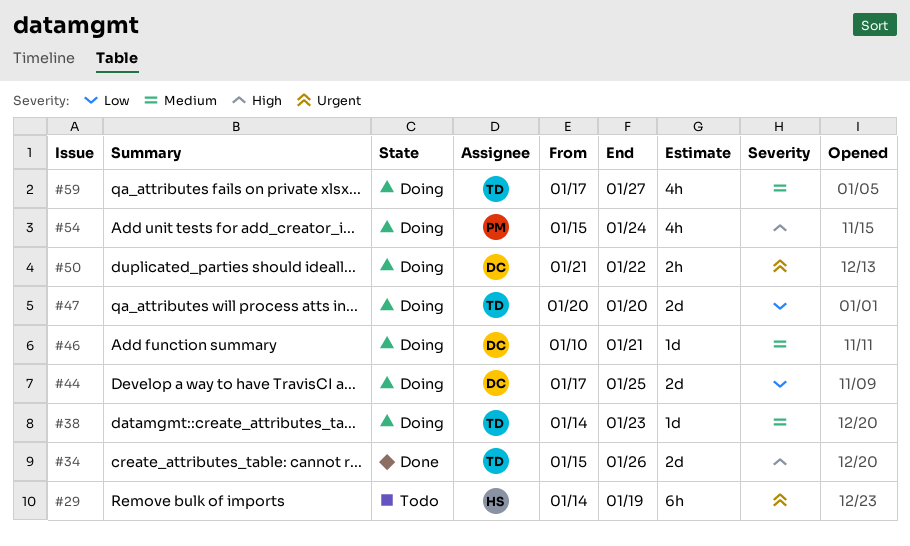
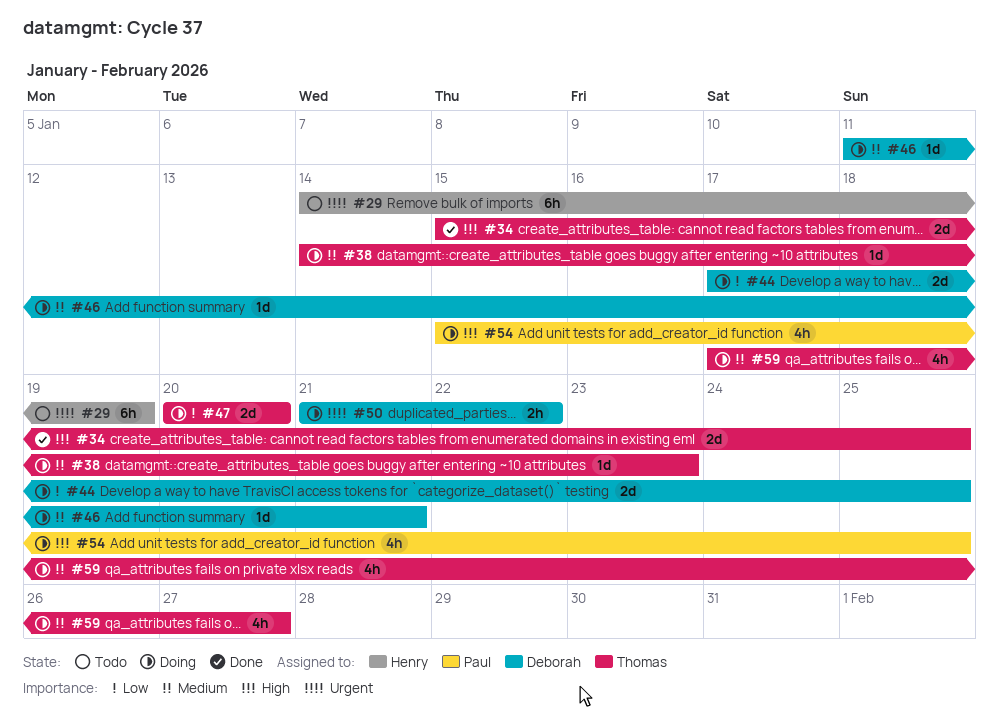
#34, due: Jan 26 -> Jan 25
#46, start: Jan 10 -> Jan 11
#54, due: Jan 24 -> Jan 25

